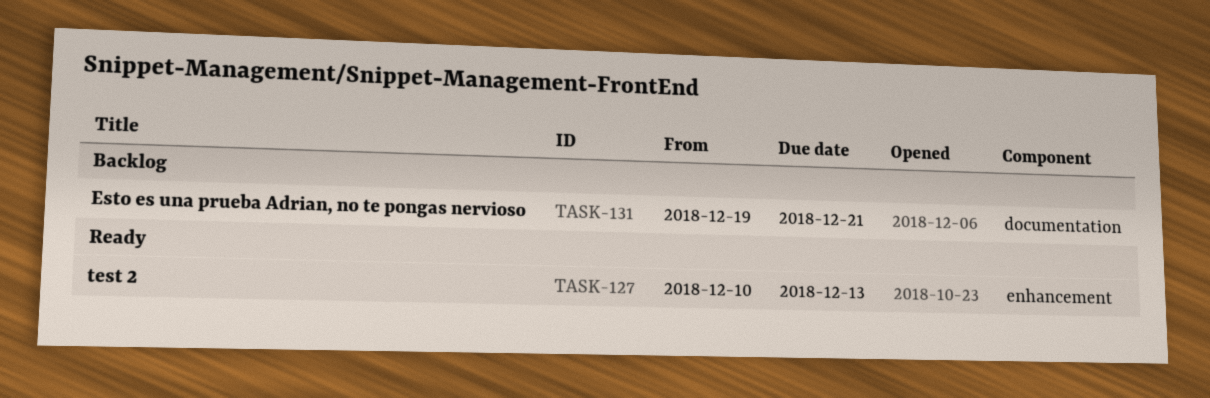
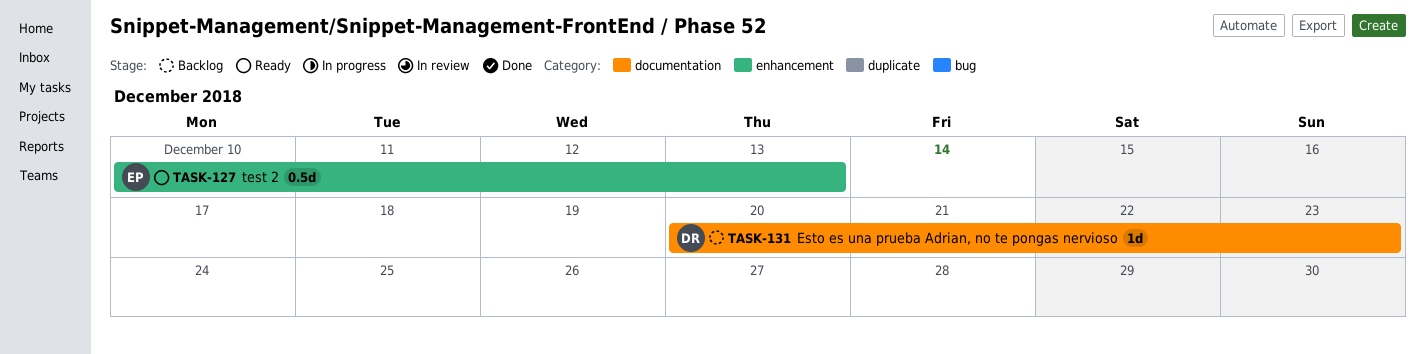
TASK-131, start: Dec 19 -> Dec 20
TASK-131, due: Dec 21 -> Dec 23

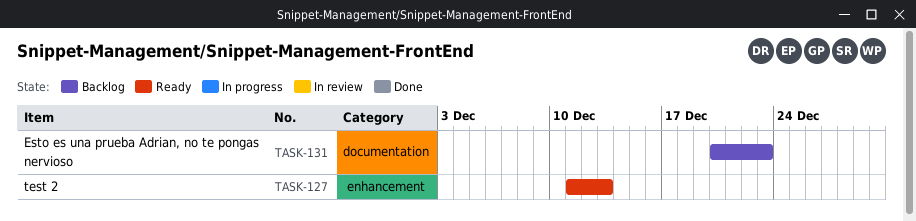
TASK-127, start: Dec 10 -> Dec 11

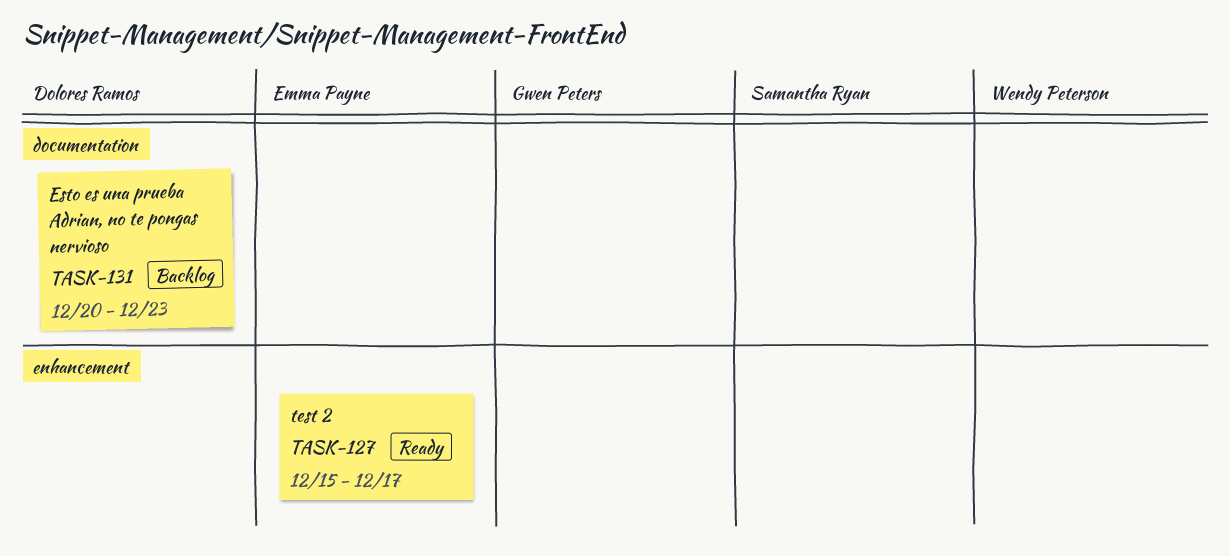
TASK-127, start: Dec 11 -> Dec 15
TASK-127, due: Dec 13 -> Dec 17

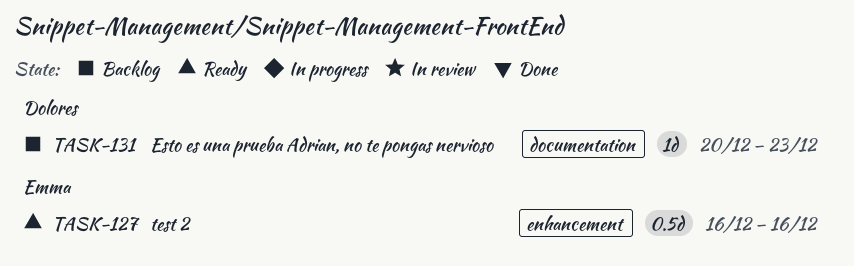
TASK-127, start: Dec 15 -> Dec 16
TASK-127, due: Dec 17 -> Dec 16

